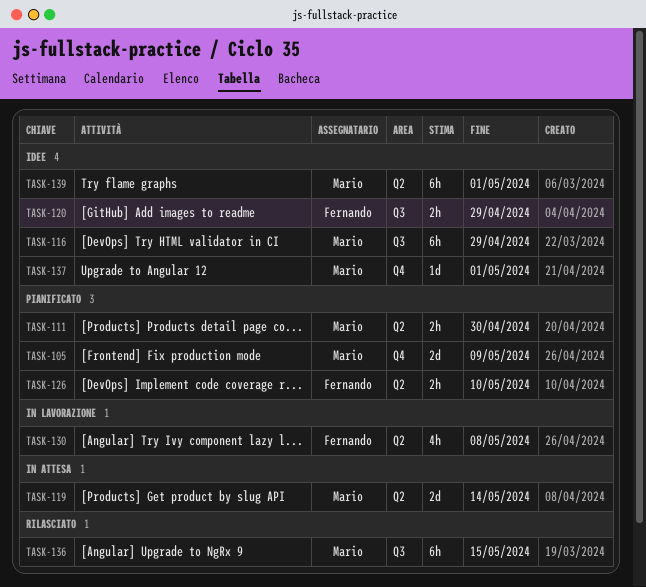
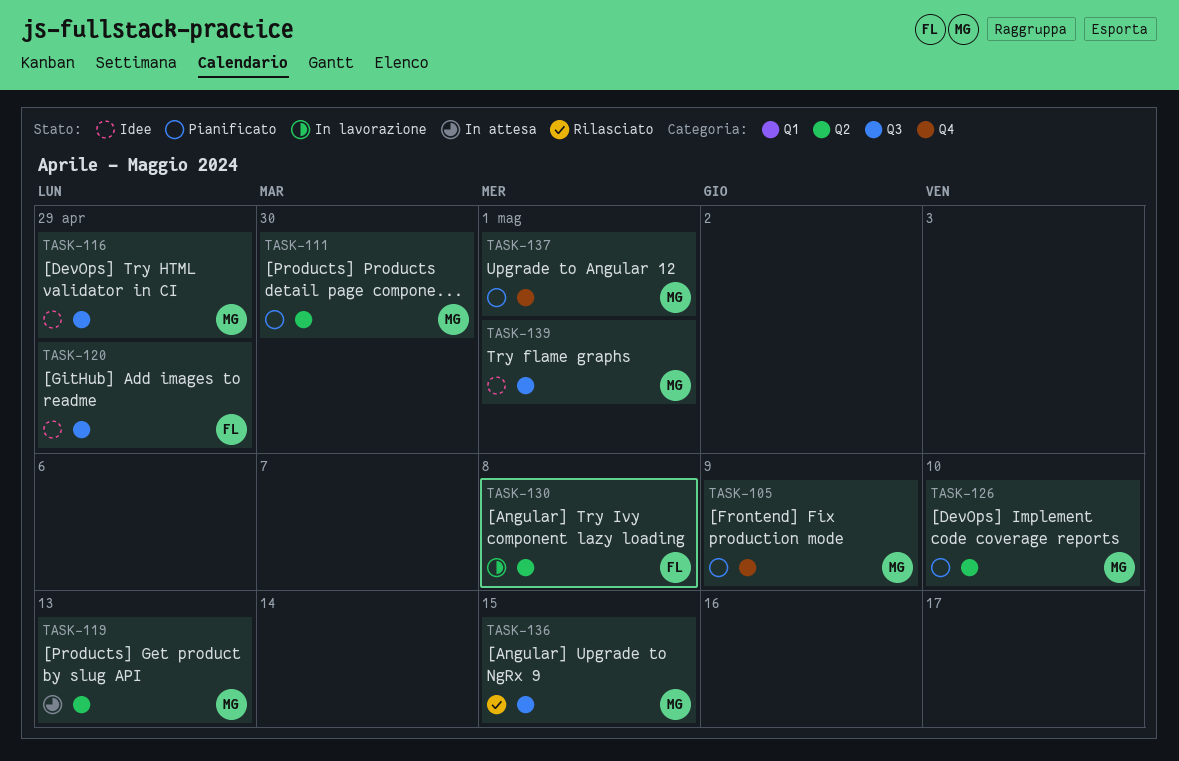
TASK-119, due: May 14 -> May 13
TASK-126, owner: Fernando -> Mario
TASK-137, status: Idee -> Pianificato
TASK-139, label: Q2 -> Q3

